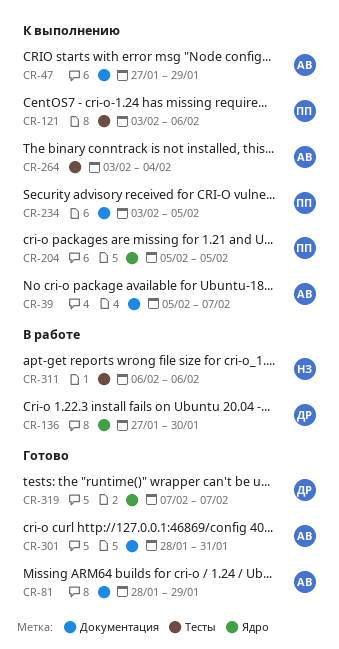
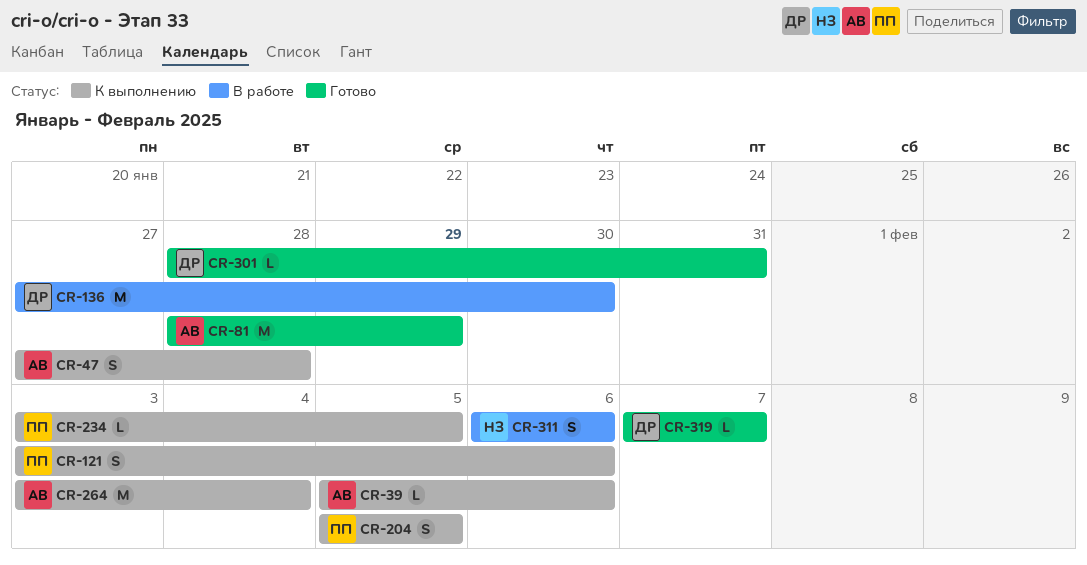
CR-39, due: Feb 7 -> Feb 6
CR-47, due: Jan 29 -> Jan 28
CR-301, owner: АВ -> ДР

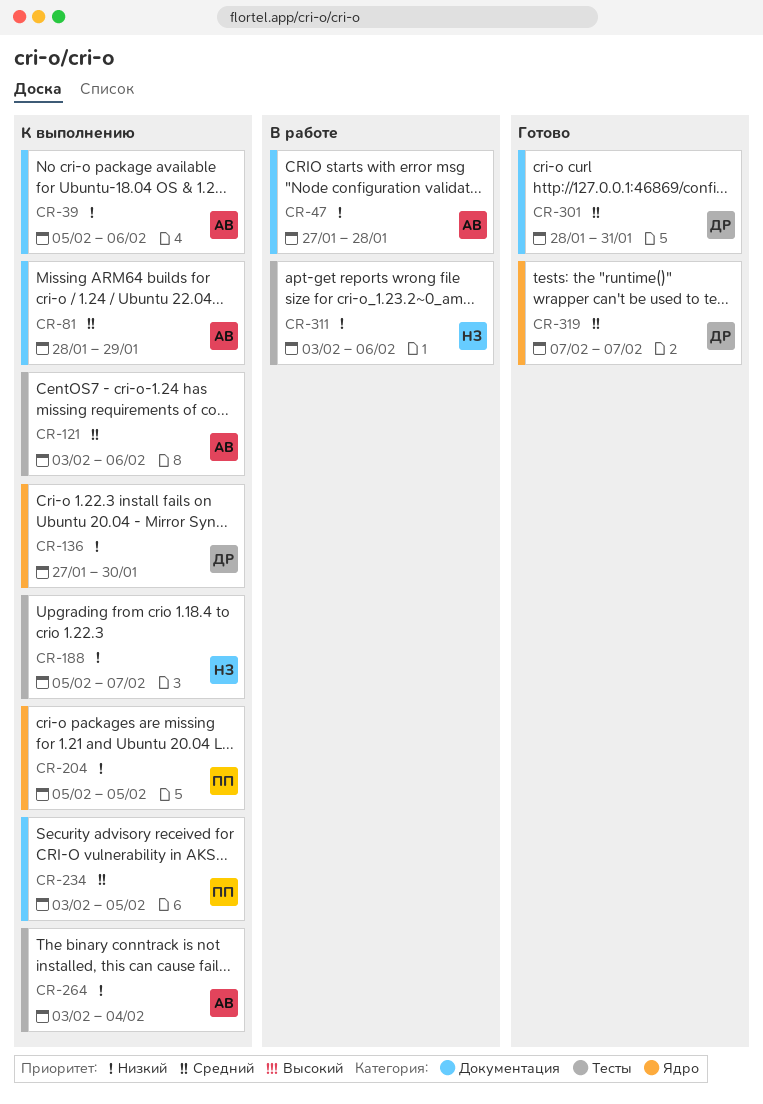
CR-47, status: К выполнению -> В работе
CR-81, status: Готово -> К выполнению
CR-121, owner: ПП -> АВ
CR-136, status: В работе -> К выполнению
CR-188: none -> present
CR-311, start: Feb 6 -> Feb 3

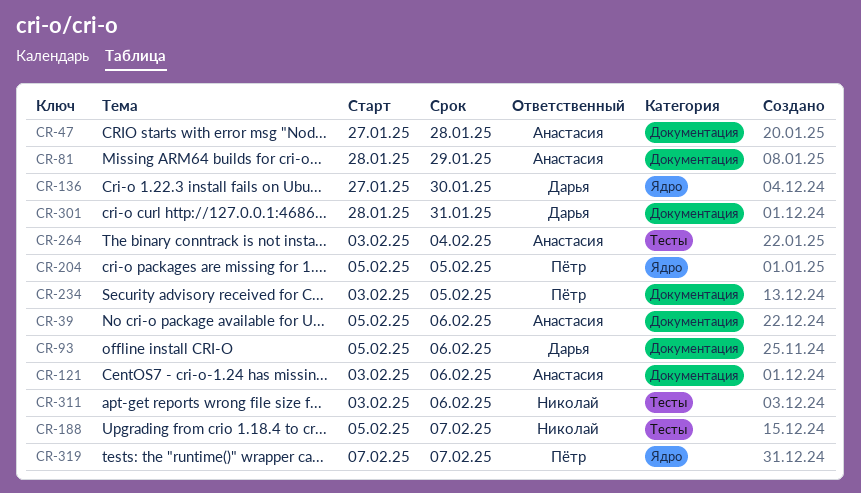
CR-93: none -> present
CR-121, label: Тесты -> Документация
CR-319, owner: Дарья -> Пётр

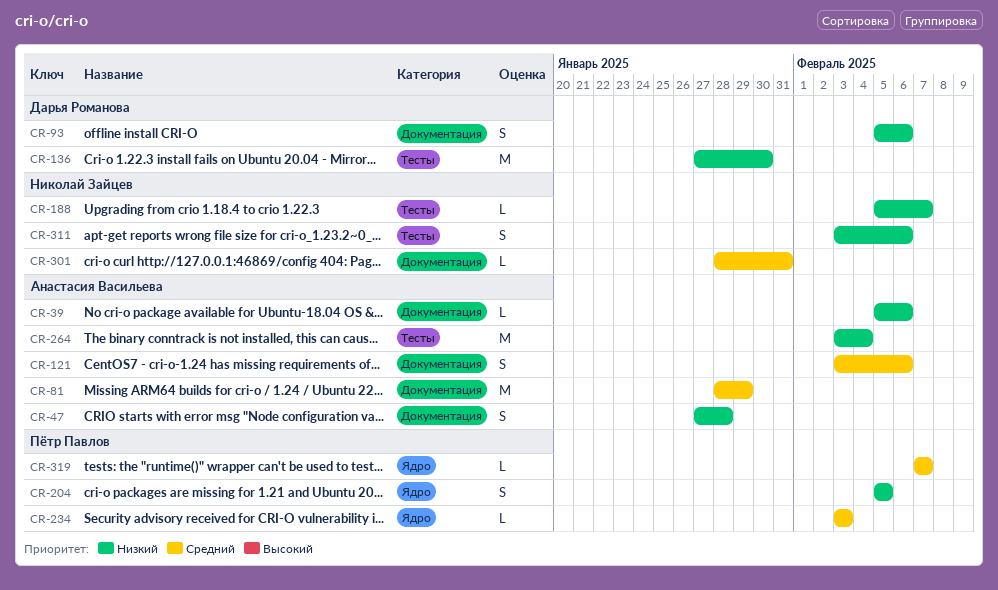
CR-136, label: Ядро -> Тесты
CR-234, label: Документация -> Ядро
CR-234, due: Feb 5 -> Feb 3
CR-301, owner: Дарья Романова -> Николай Зайцев

